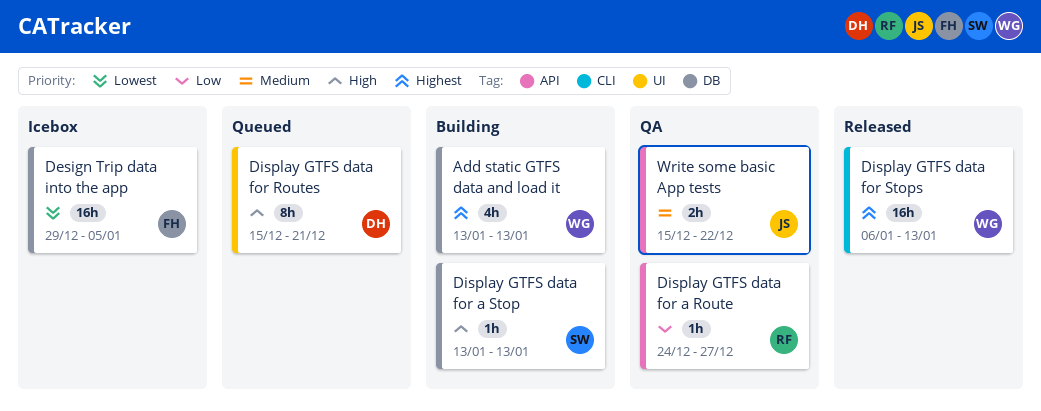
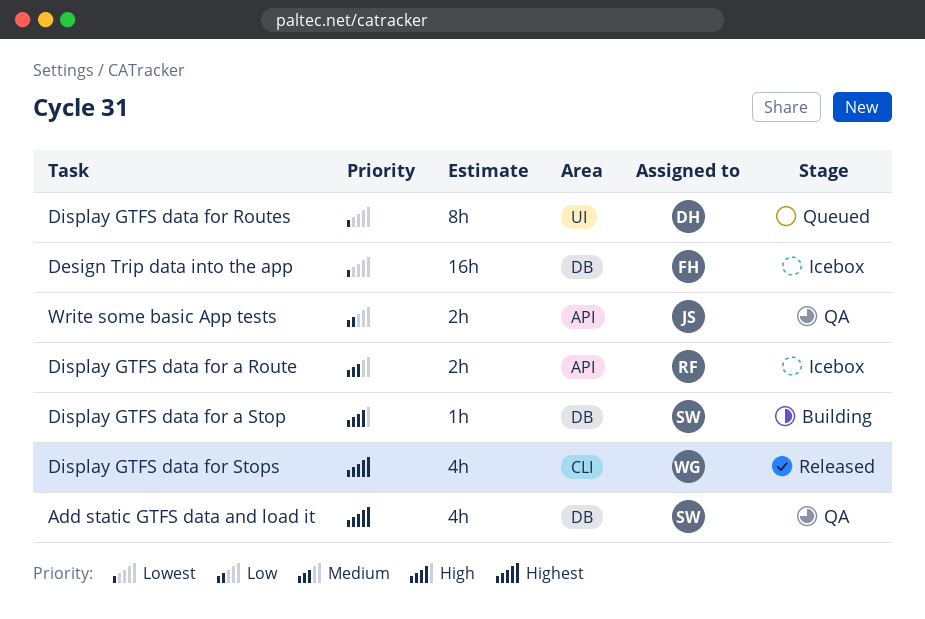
Add static GTFS data and load it, status: Building -> QA
Add static GTFS data and load it, owner: WG -> SW
Display GTFS data for a Route, status: QA -> Icebox
Display GTFS data for a Route, priority: Low -> Medium
Display GTFS data for a Route, estimate: 1h -> 2h
Display GTFS data for Routes, priority: High -> Lowest
Display GTFS data for Stops, estimate: 16h -> 4h
Write some basic App tests, priority: Medium -> Low

